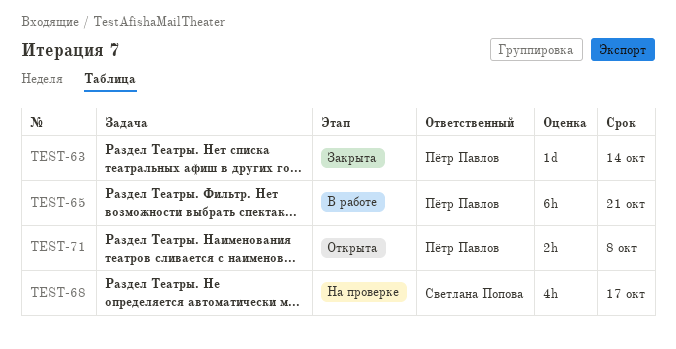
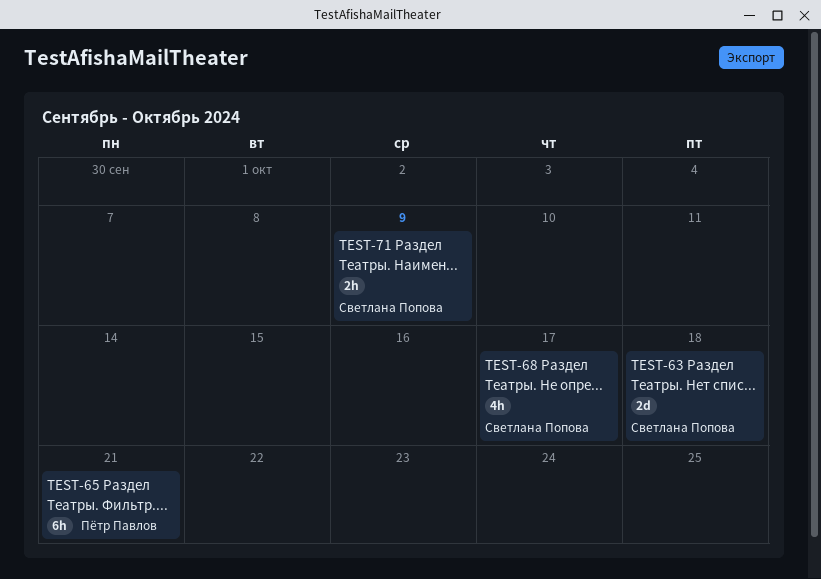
TEST-63, owner: Пётр Павлов -> Светлана Попова
TEST-63, estimate: 1d -> 2d
TEST-63, due: Oct 14 -> Oct 18
TEST-71, owner: Пётр Павлов -> Светлана Попова
TEST-71, due: Oct 8 -> Oct 9

